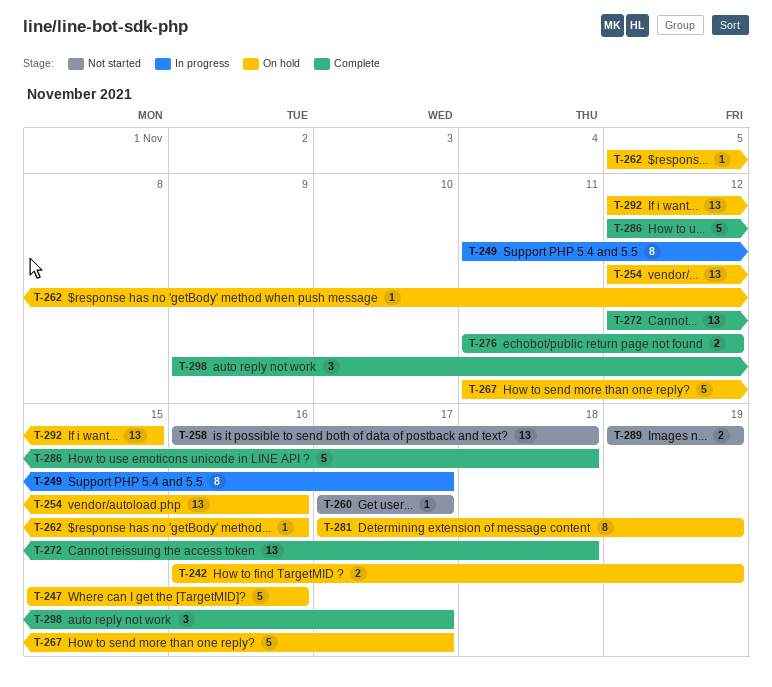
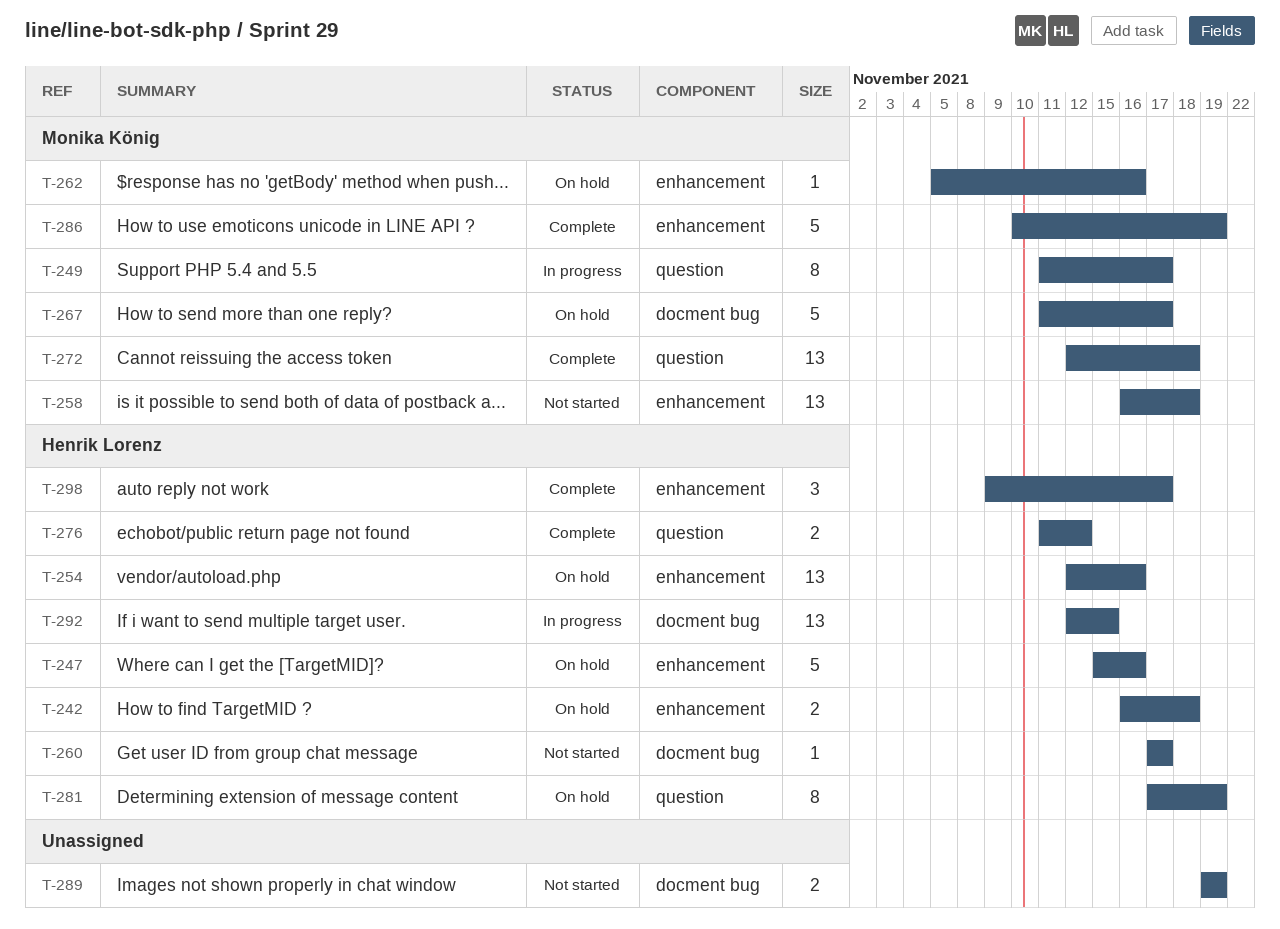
T-242, due: Nov 19 -> Nov 18
T-286, start: Nov 12 -> Nov 10
T-286, due: Nov 18 -> Nov 19
T-292, status: On hold -> In progress

